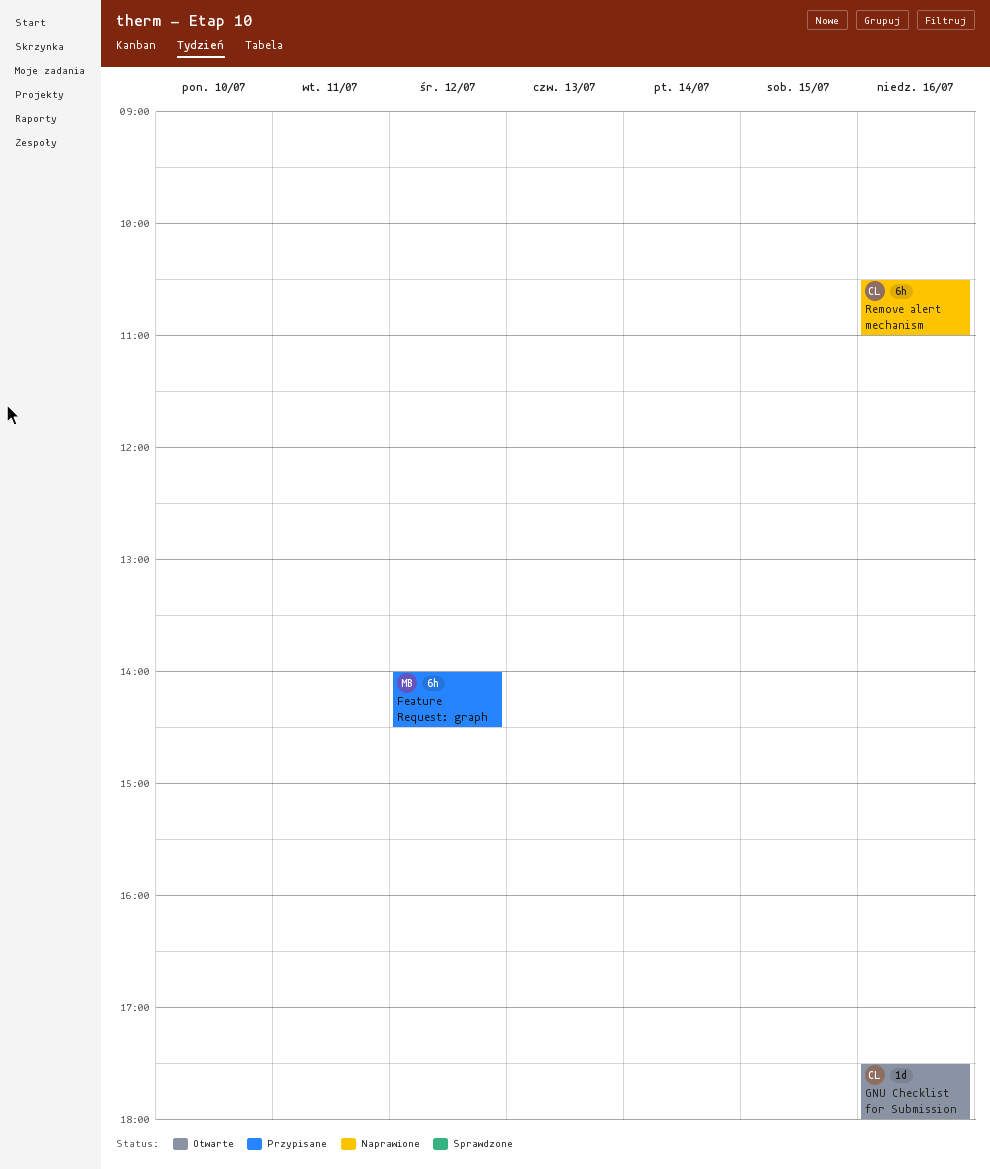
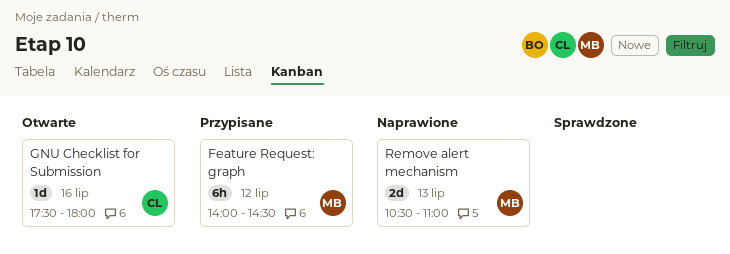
Remove alert mechanism, owner: CL -> MB
Remove alert mechanism, estimate: 6h -> 2d
Remove alert mechanism, day: Jul 16 -> Jul 13

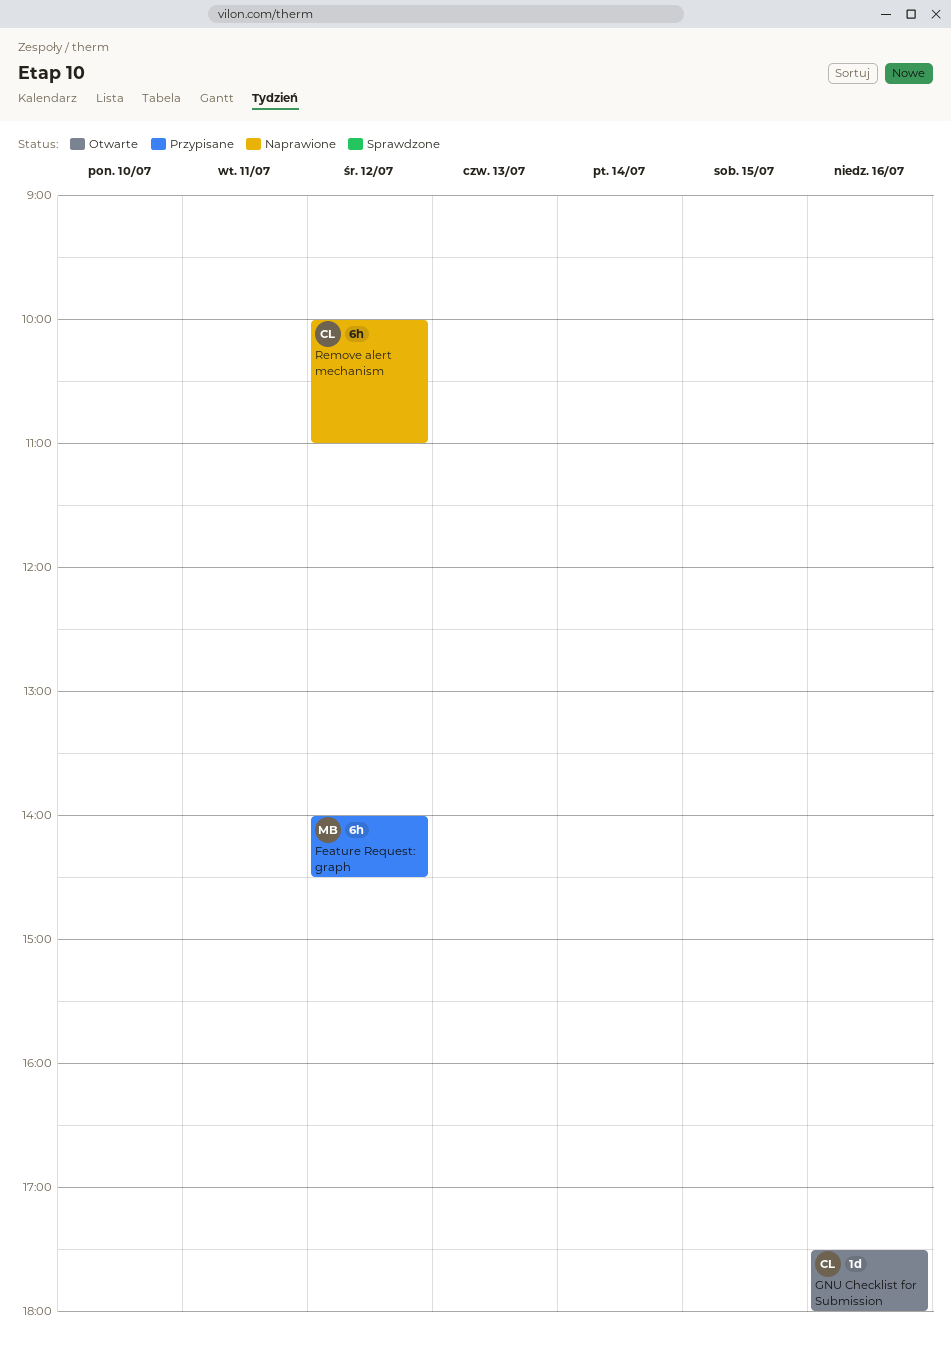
Remove alert mechanism, owner: MB -> CL
Remove alert mechanism, estimate: 2d -> 6h
Remove alert mechanism, day: Jul 13 -> Jul 12
Remove alert mechanism, begins: 10:30 -> 10:00

